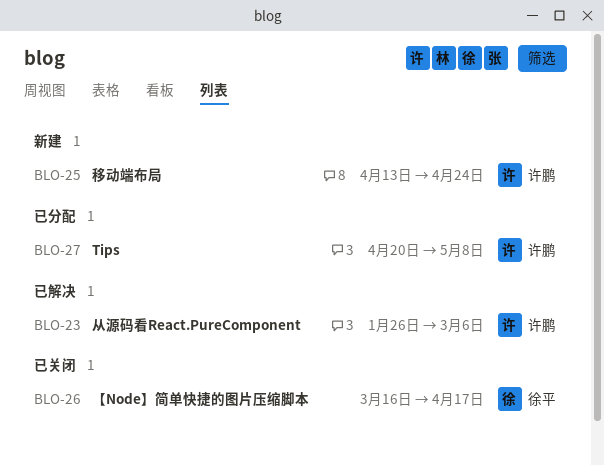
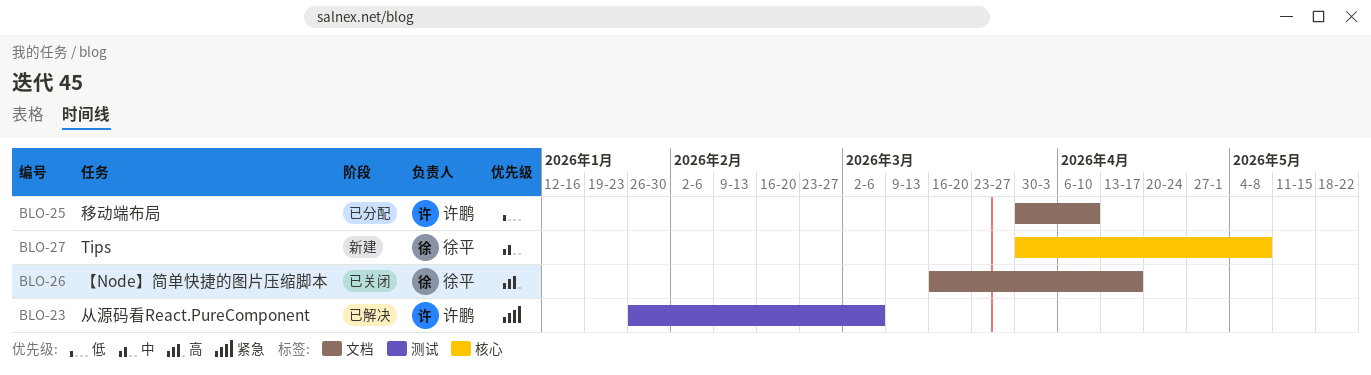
BLO-25, status: 新建 -> 已分配
BLO-25, start: Apr 13 -> Mar 30
BLO-25, due: Apr 24 -> Apr 10
BLO-27, status: 已分配 -> 新建
BLO-27, owner: 许鹏 -> 徐平
BLO-27, start: Apr 20 -> Mar 30

